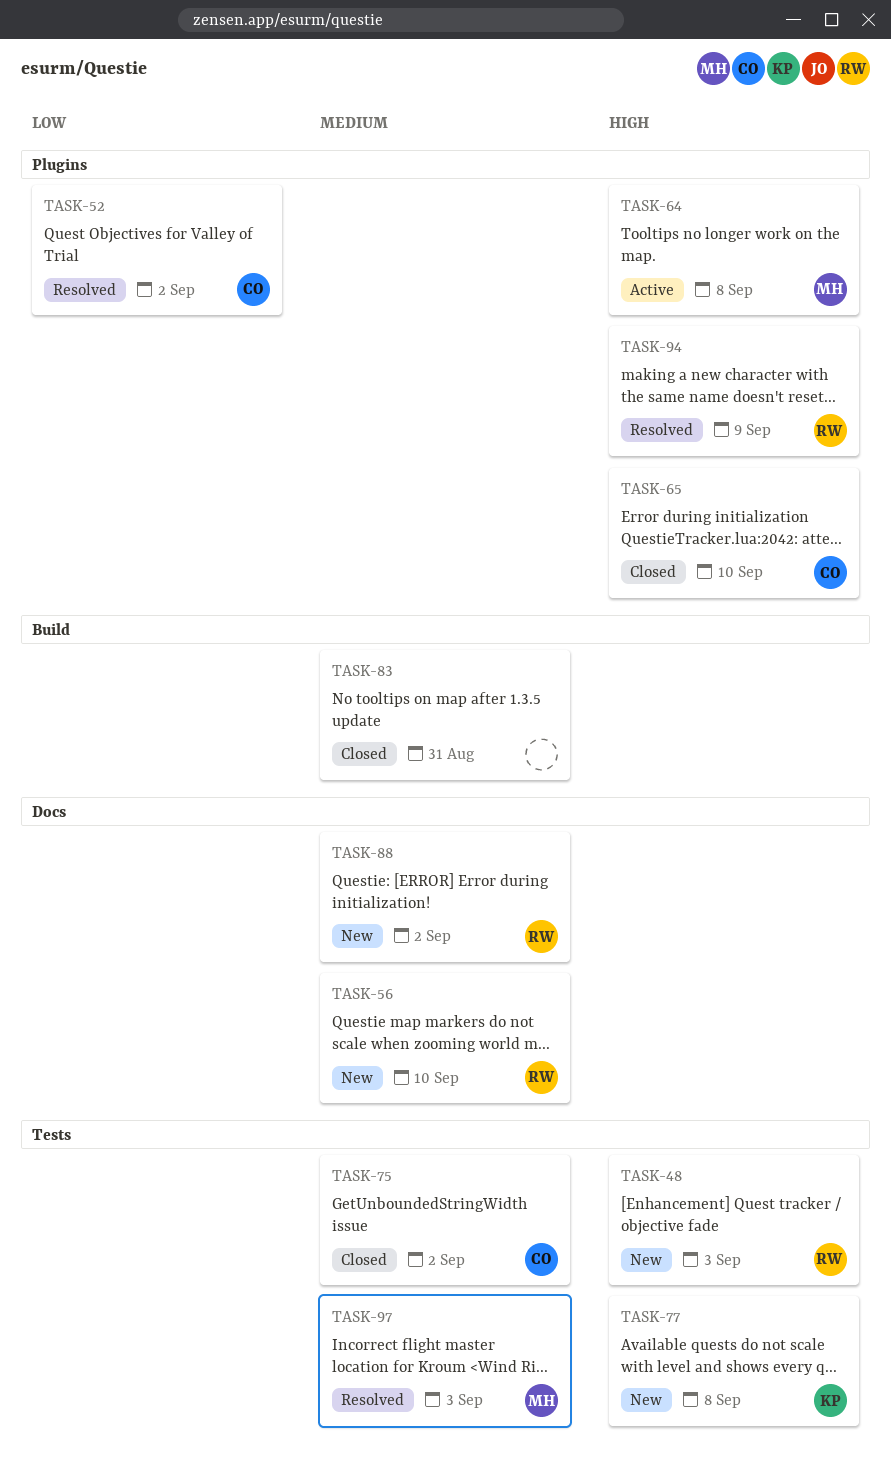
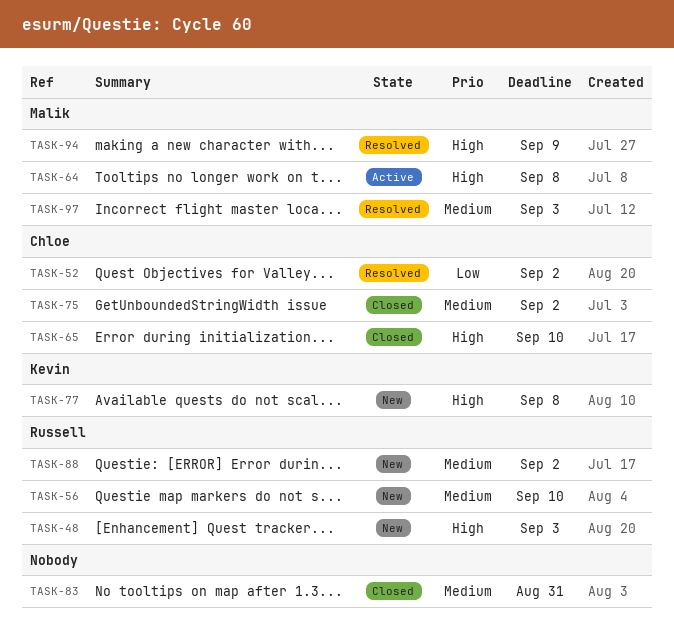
TASK-94, owner: Russell -> Malik

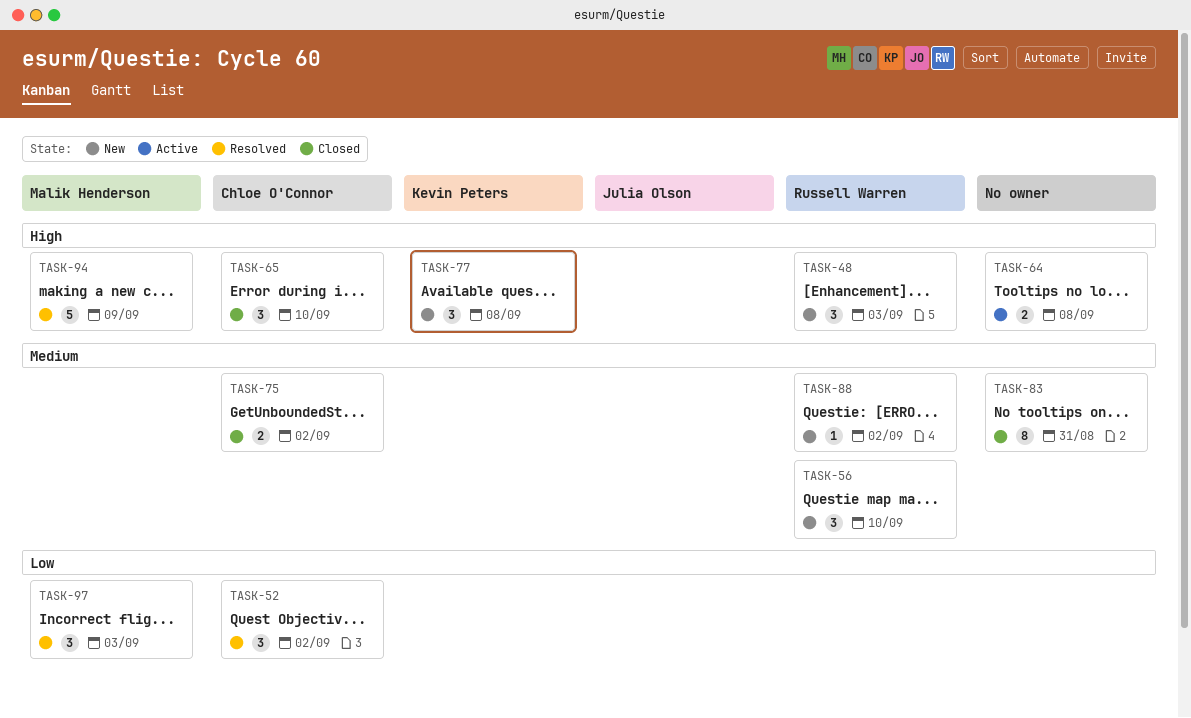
TASK-64, owner: Malik Henderson -> none
TASK-97, priority: Medium -> Low

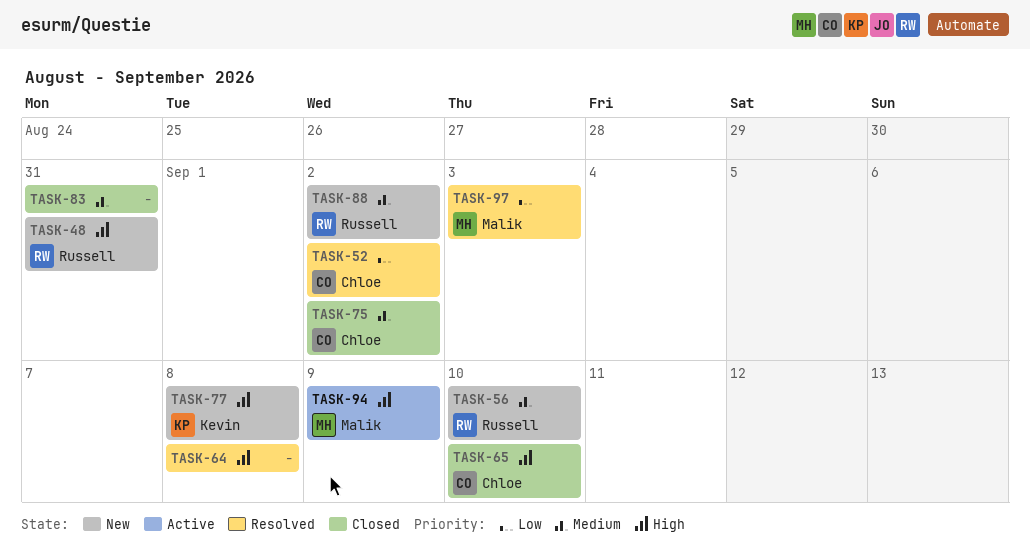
TASK-48, due: Sep 3 -> Aug 31
TASK-64, status: Active -> Resolved
TASK-94, status: Resolved -> Active

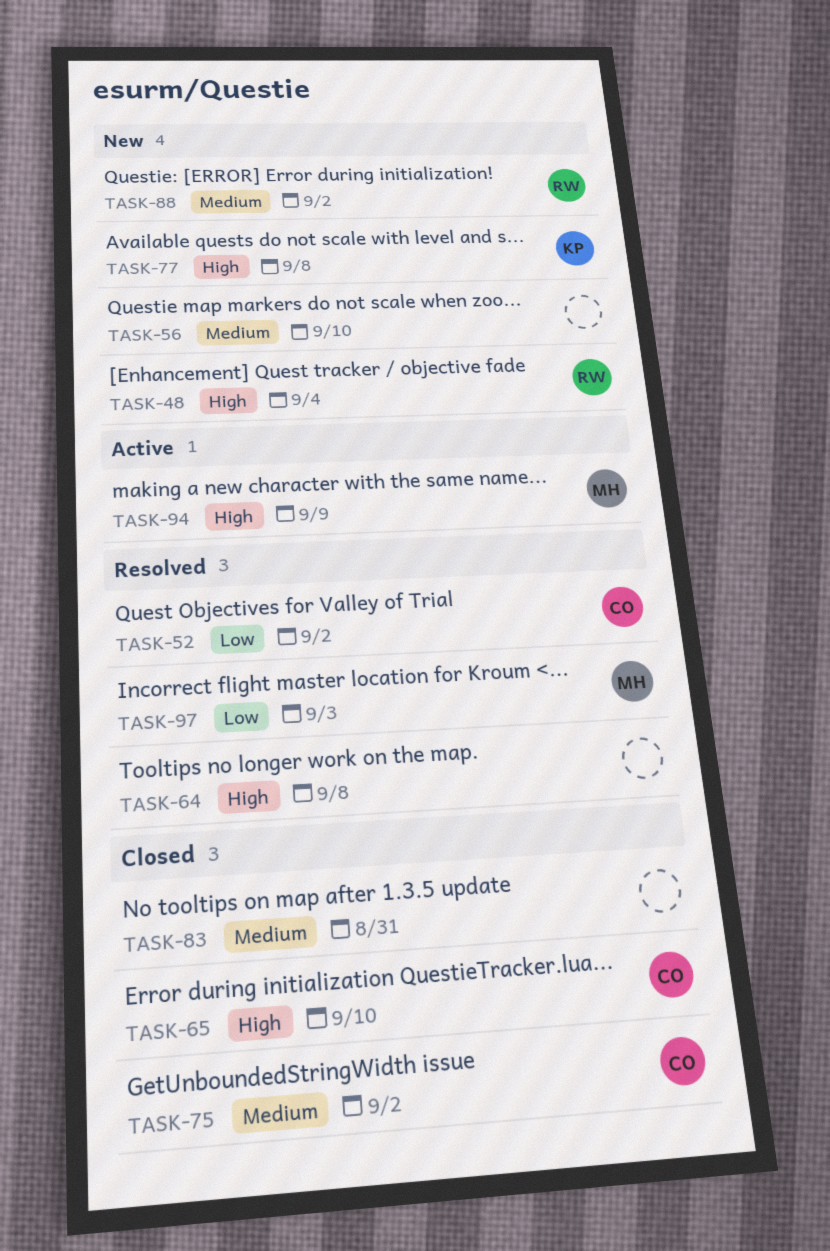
TASK-48, due: Aug 31 -> Sep 4
TASK-56, owner: Russell -> none

